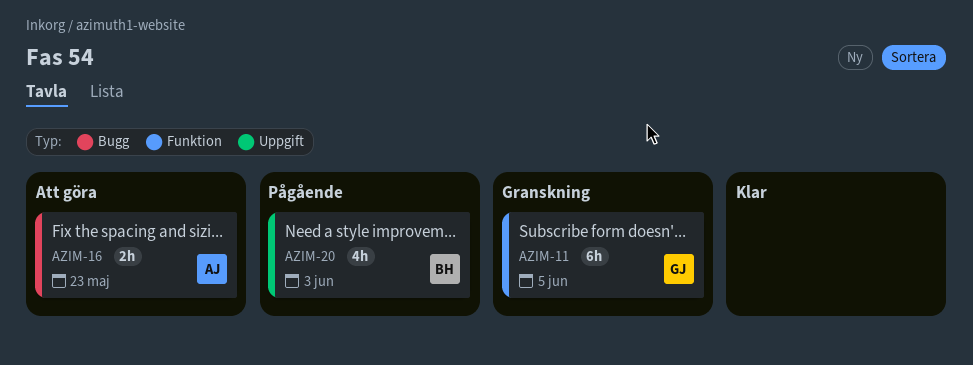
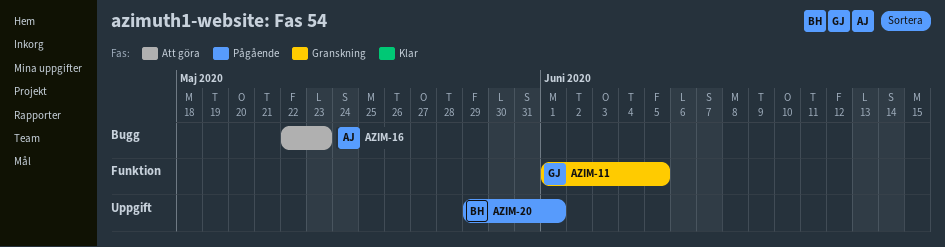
AZIM-20, due: Jun 3 -> Jun 1

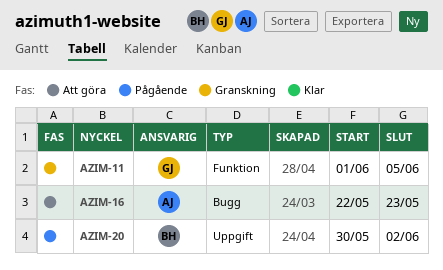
AZIM-20, start: May 29 -> May 30
AZIM-20, due: Jun 1 -> Jun 2

